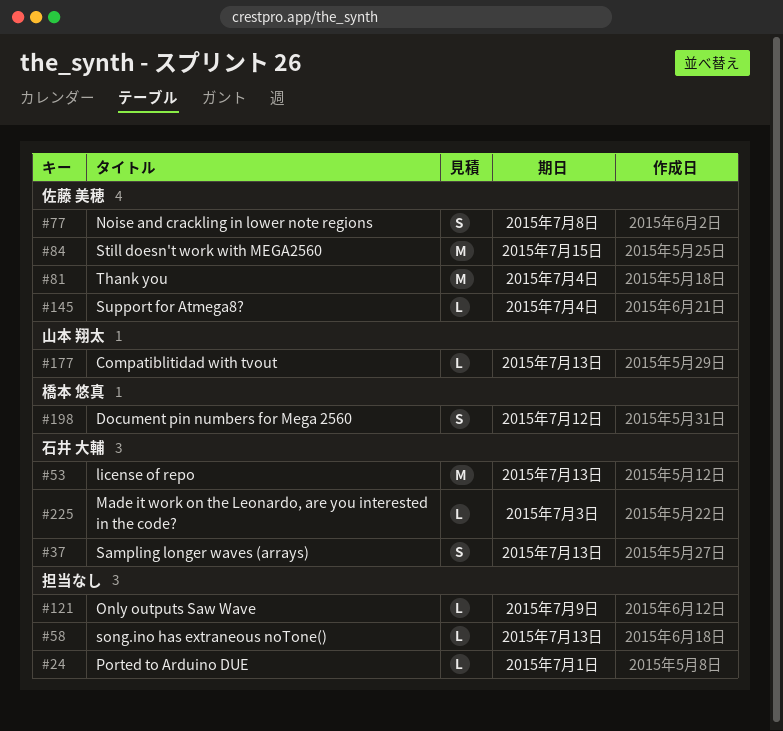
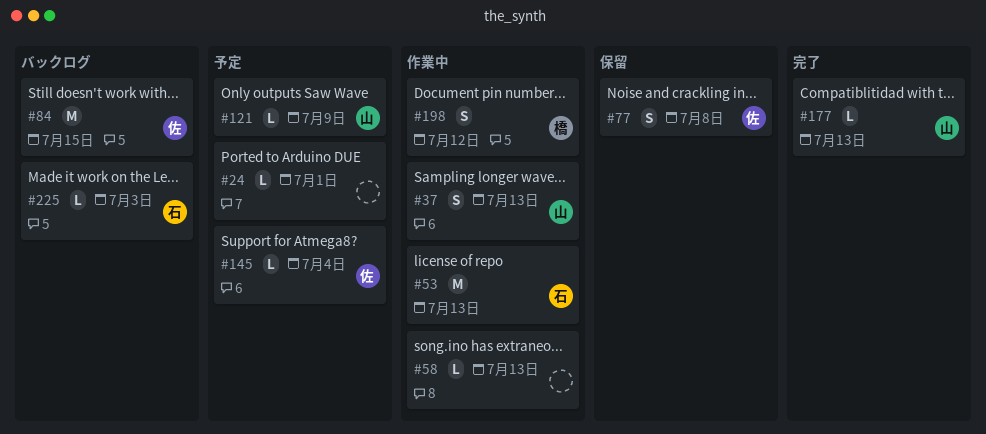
#37, owner: 石井 大輔 -> 山本 翔太
#81: present -> none
#121, owner: none -> 山本 翔太

